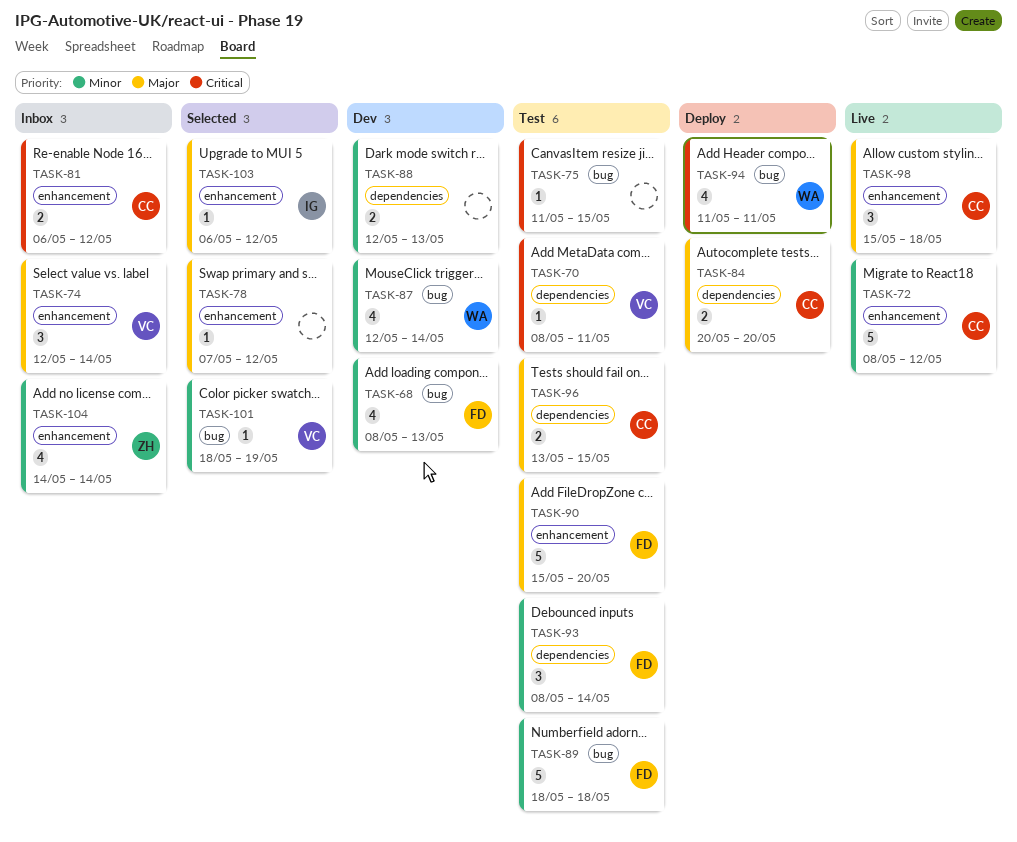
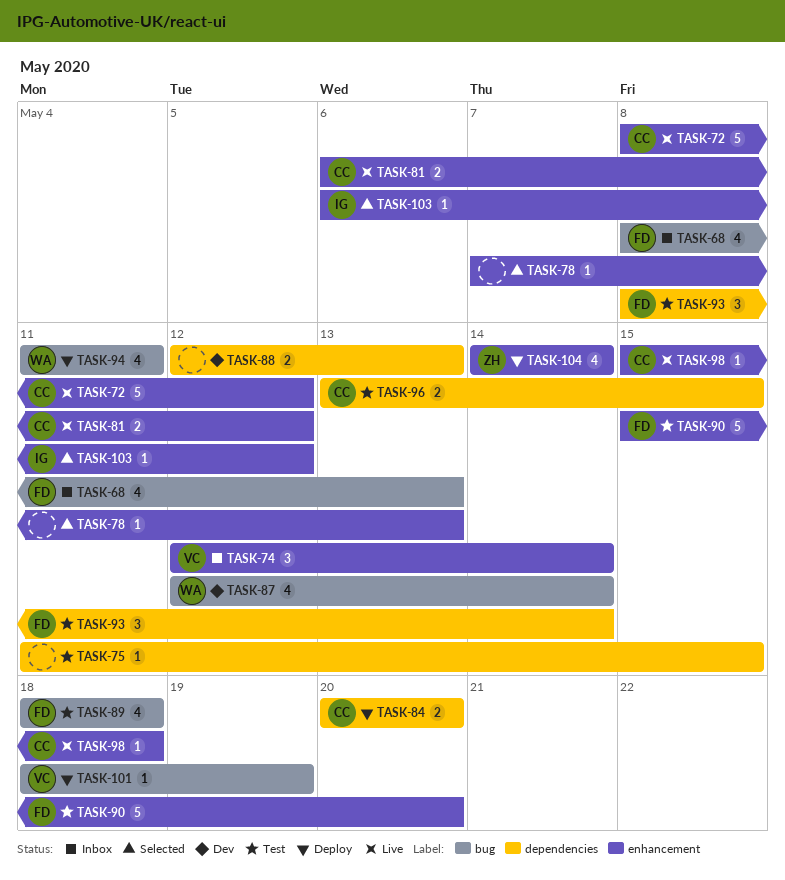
TASK-68, status: Dev -> Inbox
TASK-70: present -> none
TASK-75, label: bug -> dependencies
TASK-78, due: May 12 -> May 13
TASK-81, status: Inbox -> Live
TASK-89, estimate: 5 -> 4
TASK-98, estimate: 3 -> 1
TASK-101, status: Selected -> Deploy
TASK-104, status: Inbox -> Deploy

